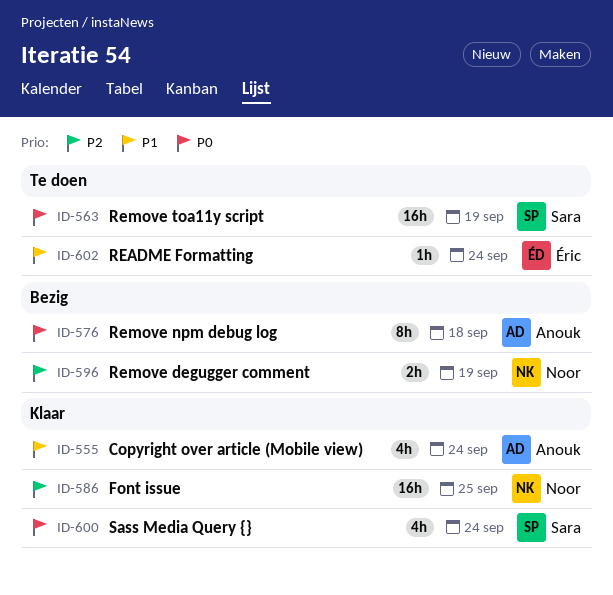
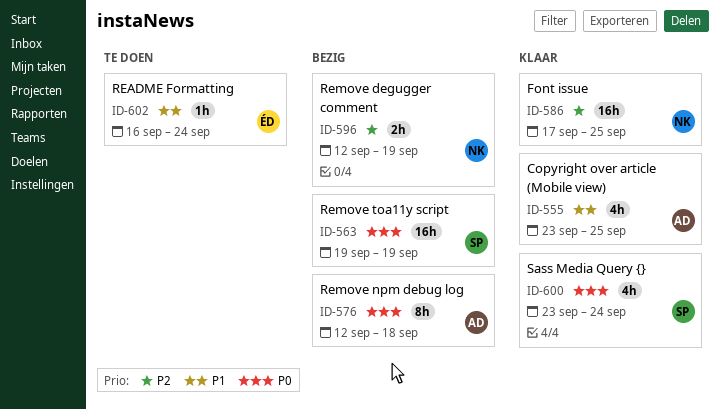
ID-555, due: Sep 24 -> Sep 25
ID-563, status: Te doen -> Bezig

